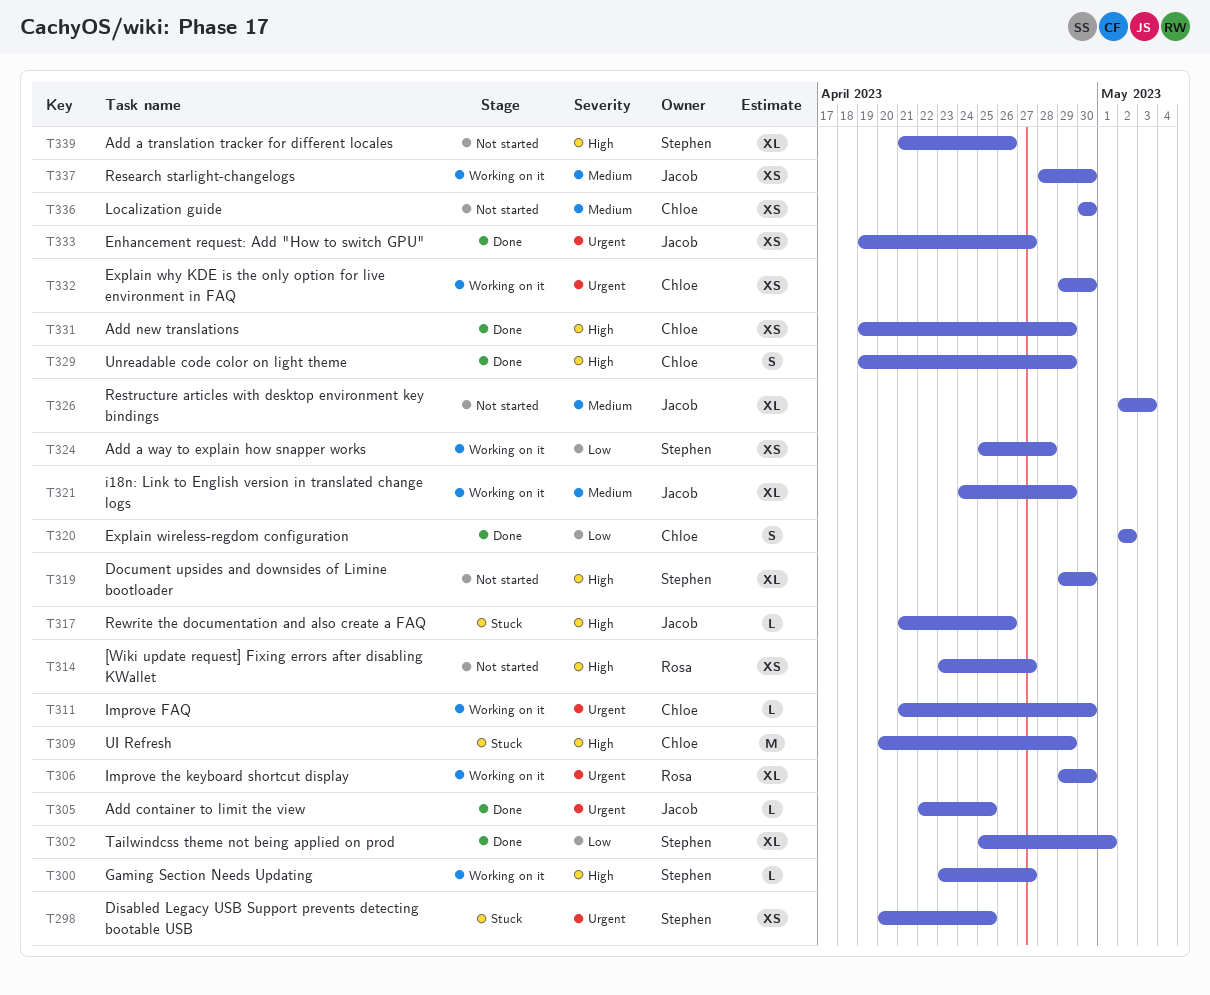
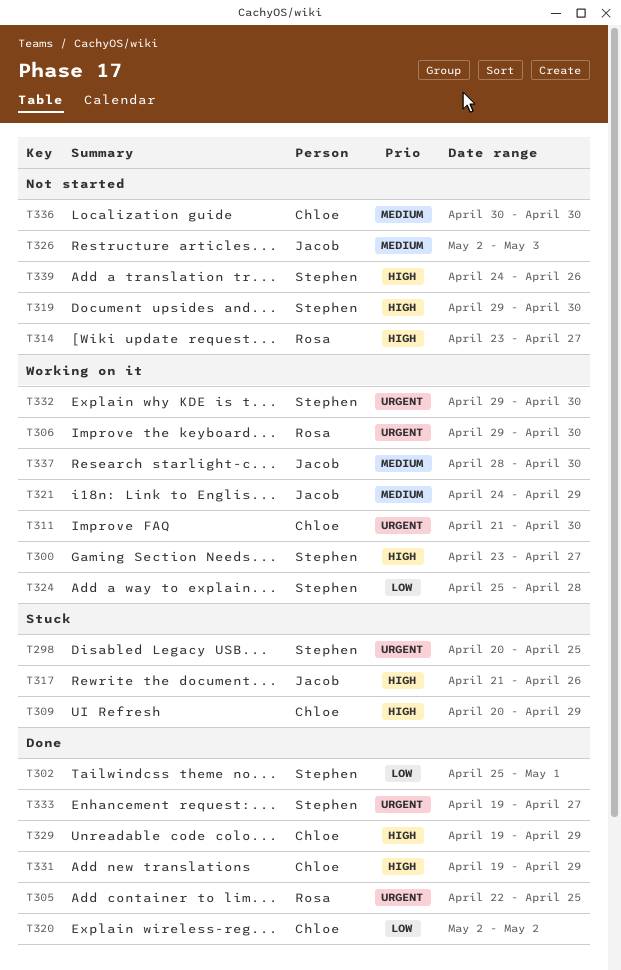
T305, owner: Jacob -> Rosa
T332, owner: Chloe -> Stephen
T333, owner: Jacob -> Stephen
T339, start: Apr 21 -> Apr 24

